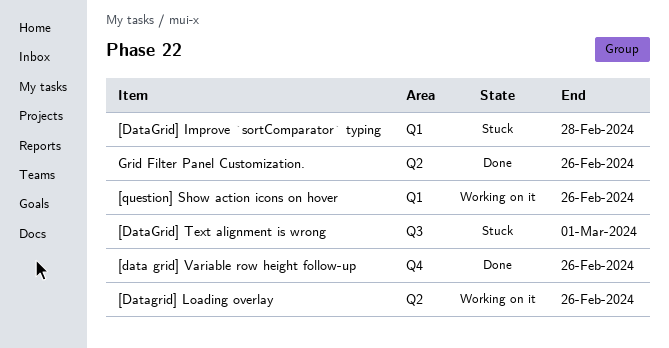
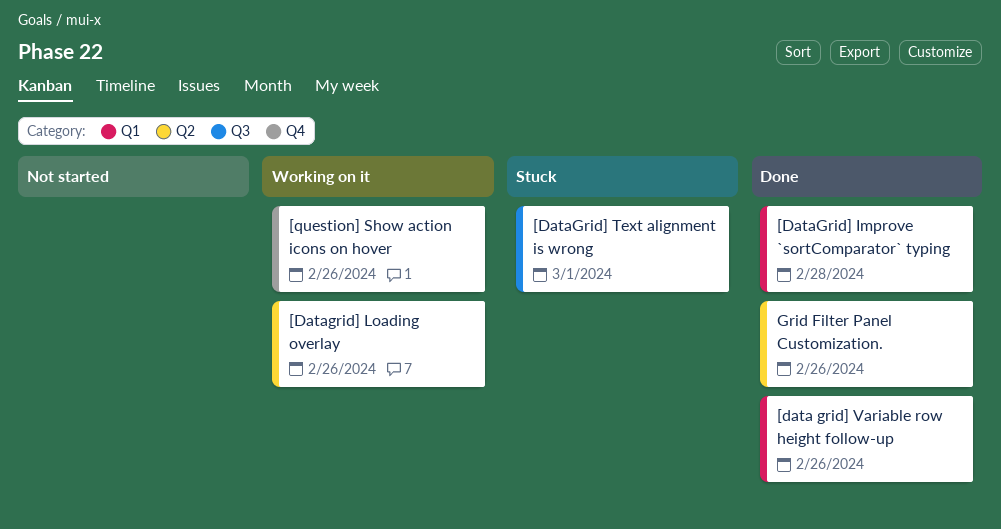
[data grid] Variable row height follow-up, label: Q4 -> Q1
[DataGrid] Improve `sortComparator` typing, status: Stuck -> Done
[question] Show action icons on hover, label: Q1 -> Q4

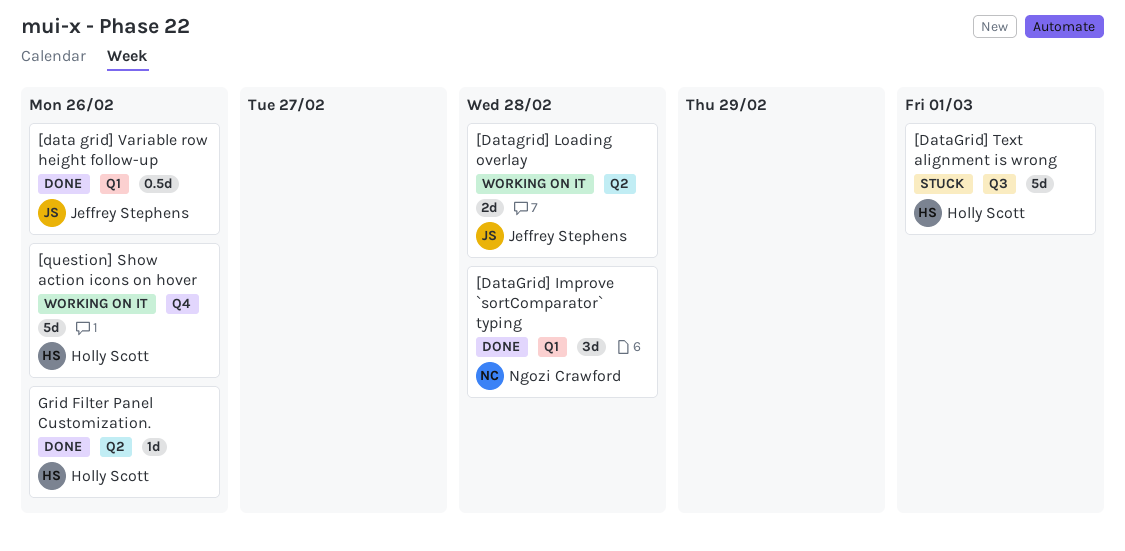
[Datagrid] Loading overlay, due: Feb 26 -> Feb 28

